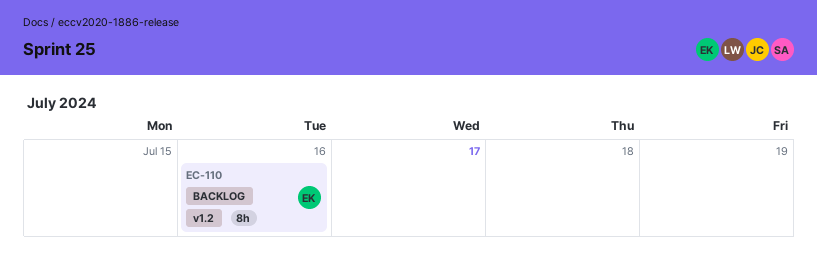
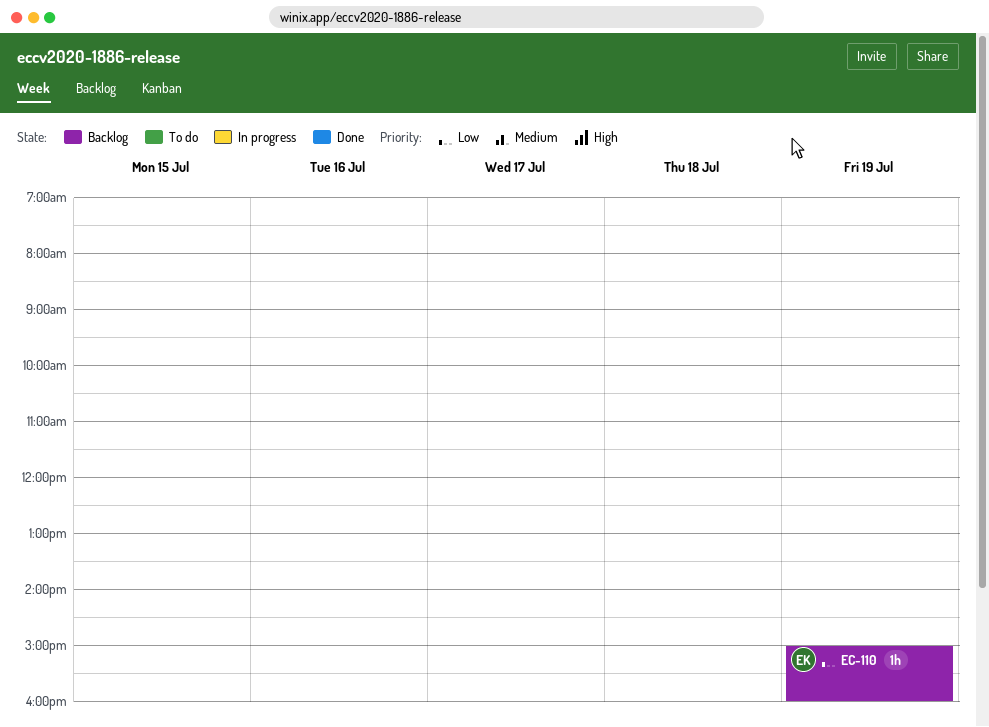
EC-110, estimate: 8h -> 1h
EC-110, day: Jul 16 -> Jul 19

